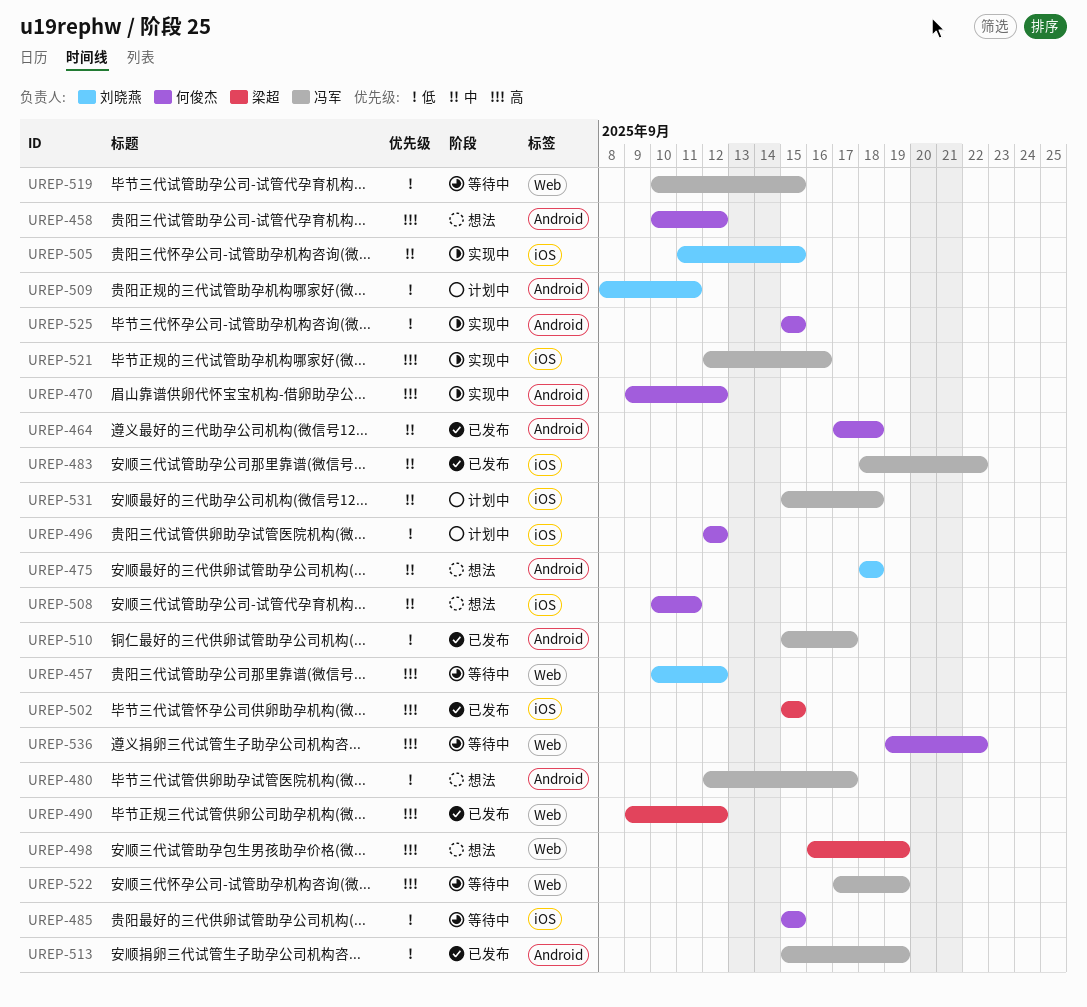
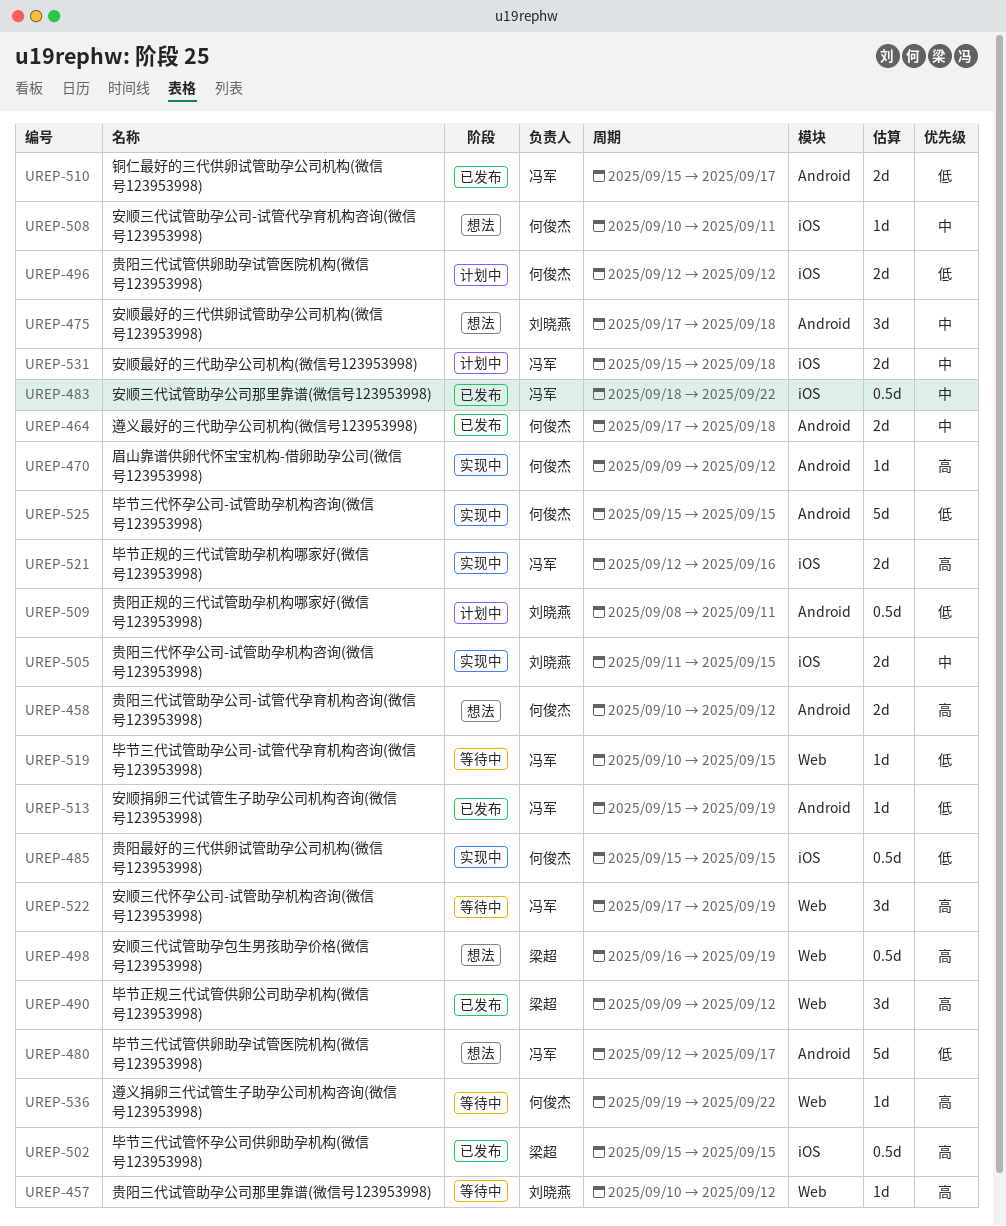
UREP-475, start: Sep 18 -> Sep 17
UREP-485, status: 等待中 -> 实现中

